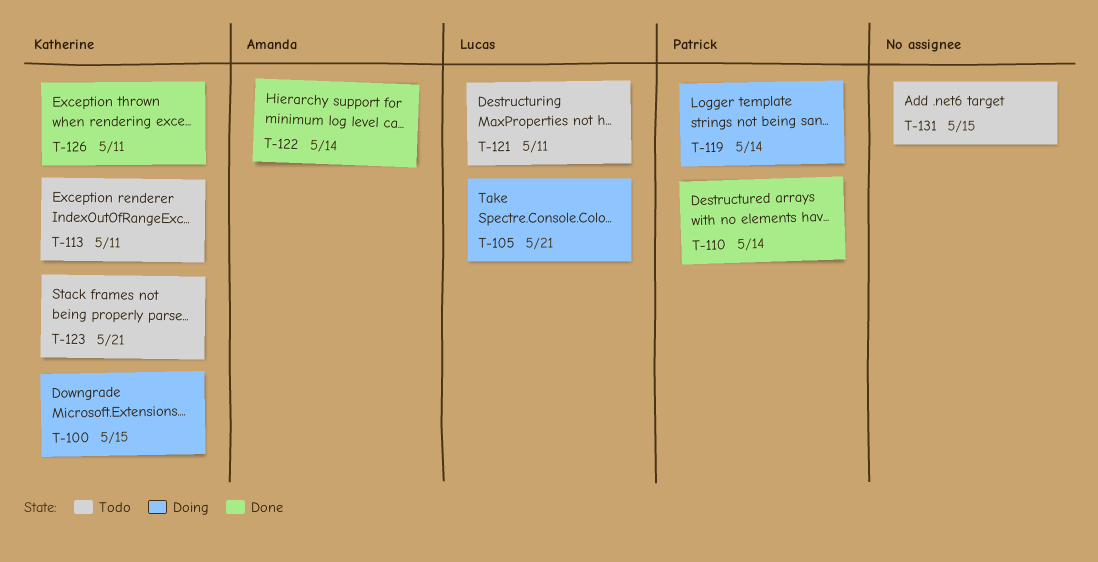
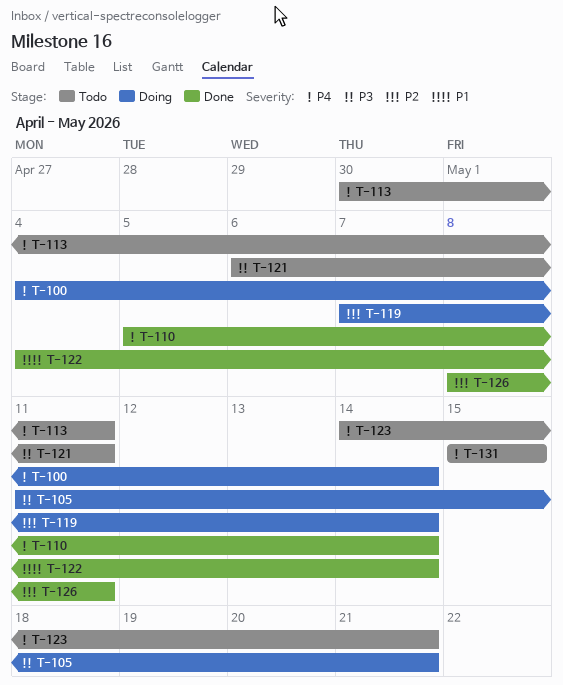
T-100, due: May 15 -> May 14

